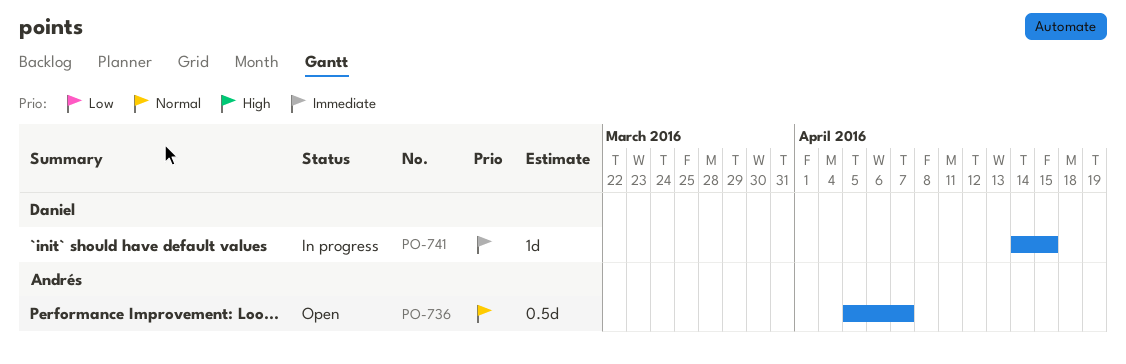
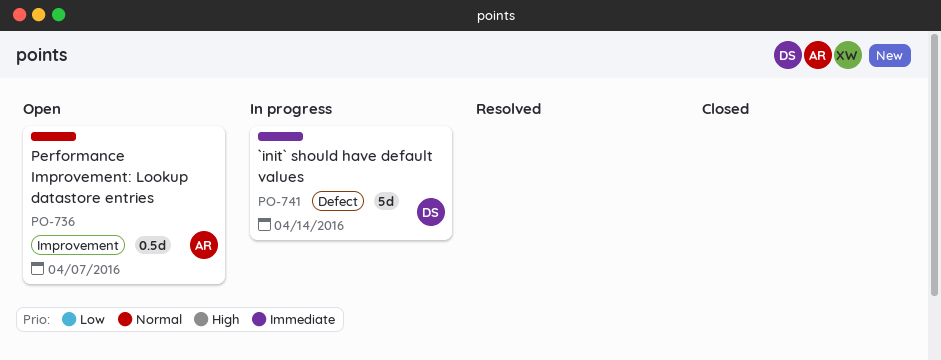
PO-741, estimate: 1d -> 5d
PO-741, due: Apr 15 -> Apr 14

